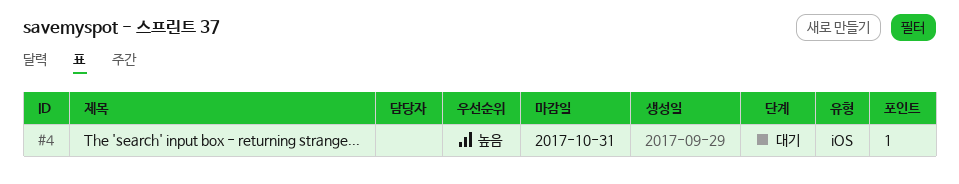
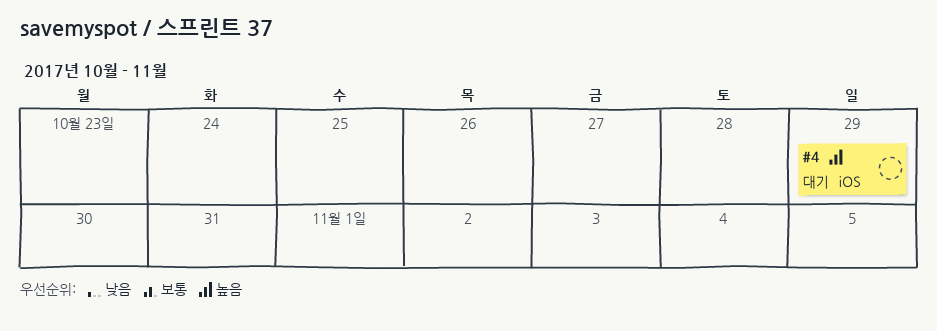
#4, due: Oct 31 -> Oct 29

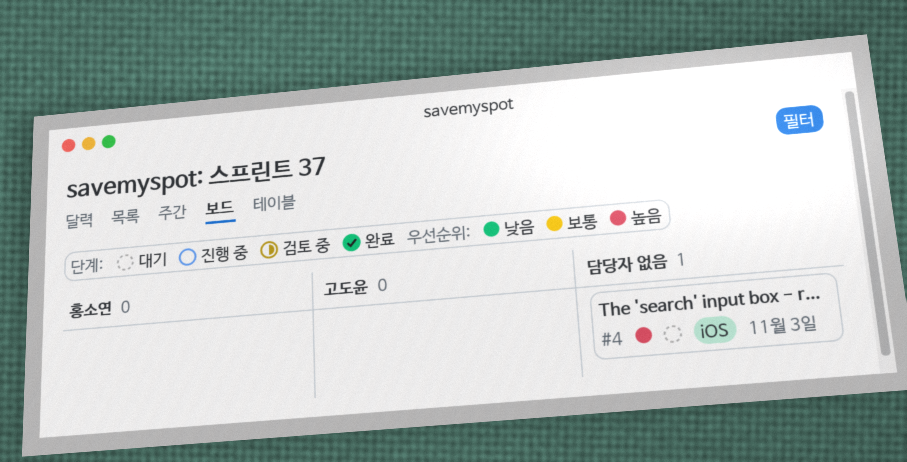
#4, due: Oct 29 -> Nov 3

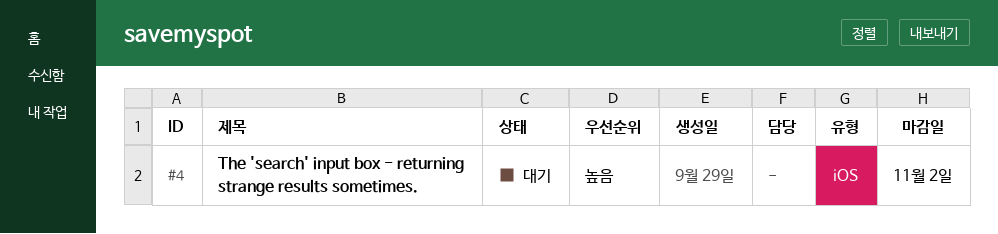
#4, due: Nov 3 -> Nov 2

